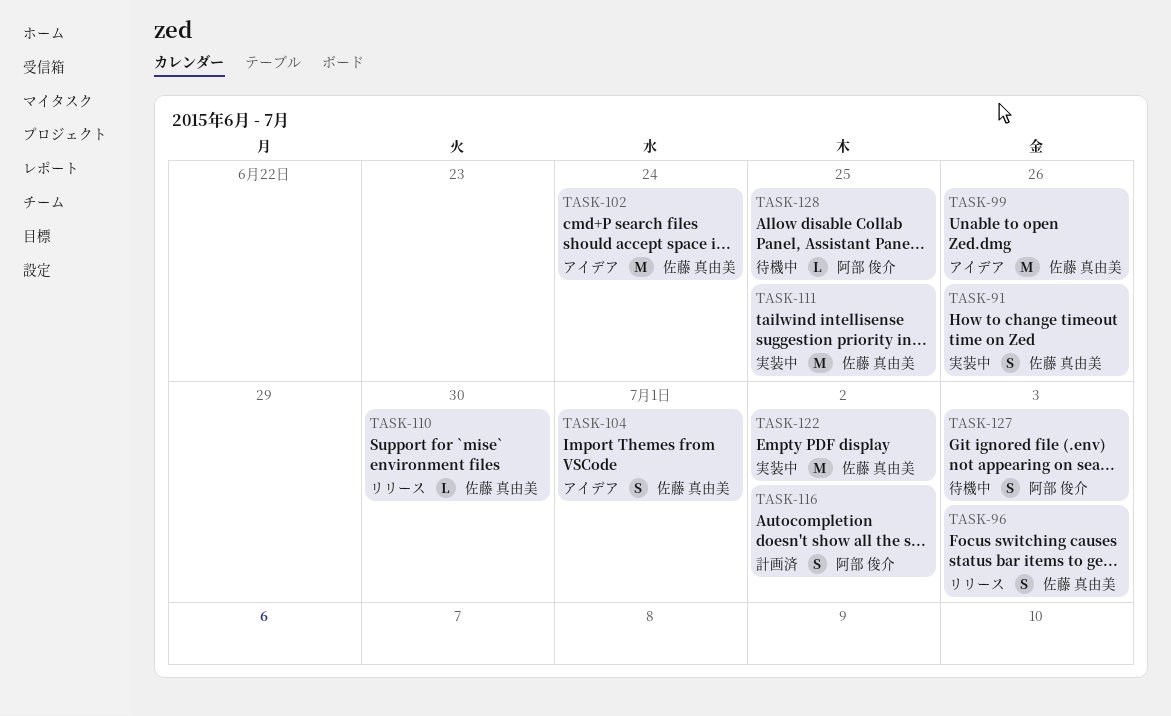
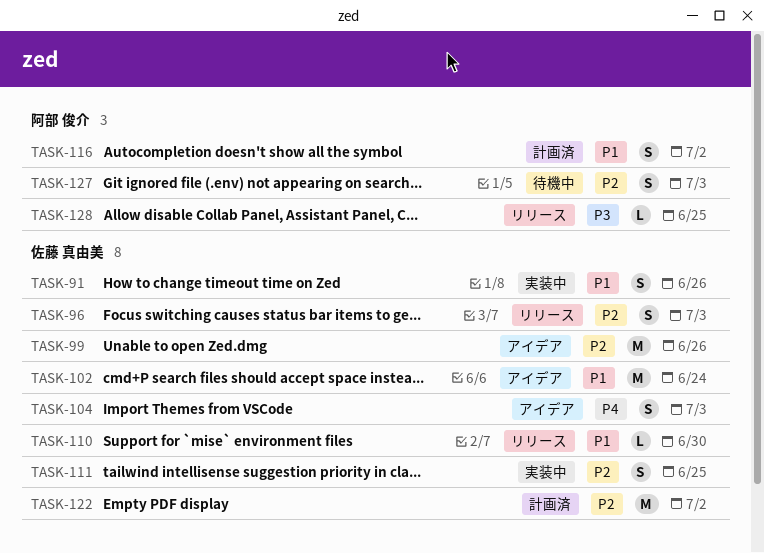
TASK-104, due: Jul 1 -> Jul 3
TASK-111, estimate: M -> S
TASK-122, status: 実装中 -> 計画済
TASK-128, status: 待機中 -> リリース

